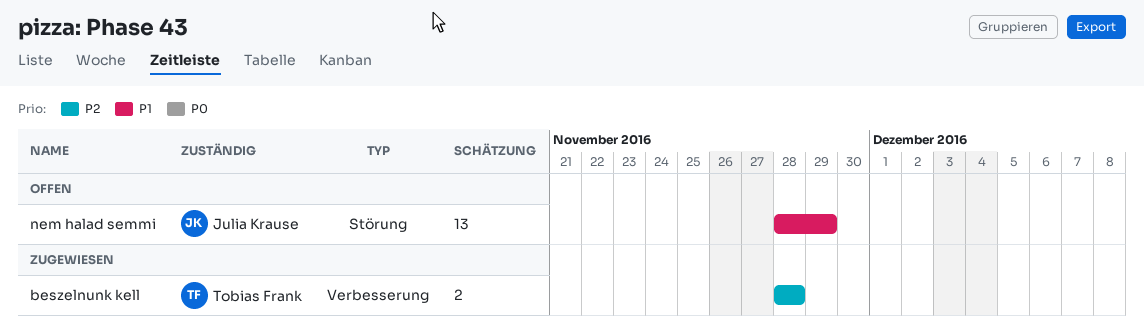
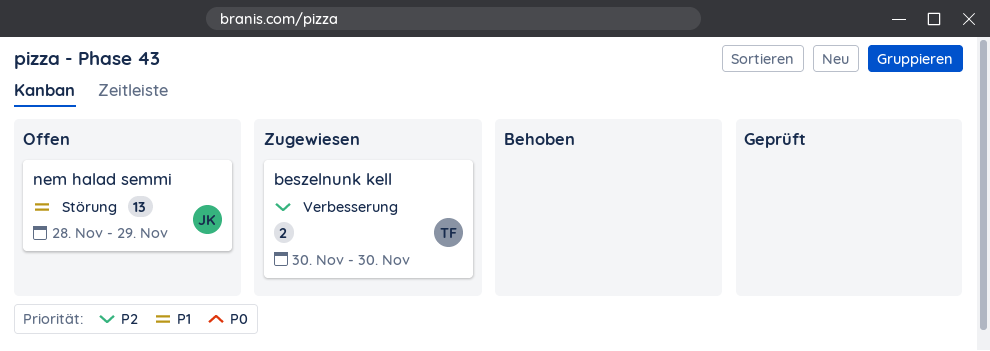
beszelnunk kell, start: Nov 28 -> Nov 30
beszelnunk kell, due: Nov 28 -> Nov 30

